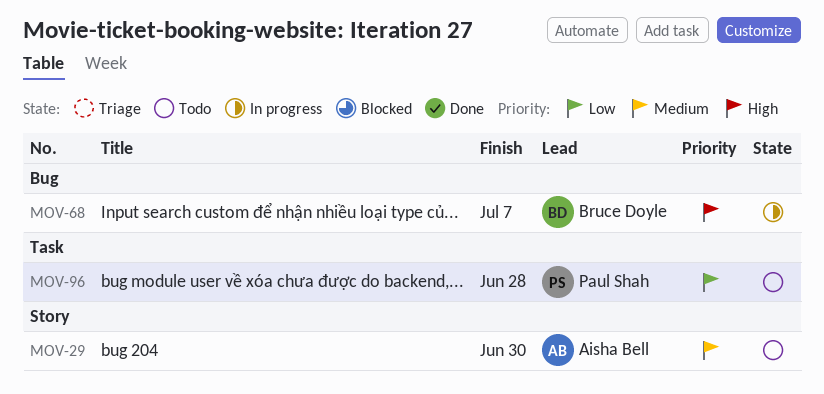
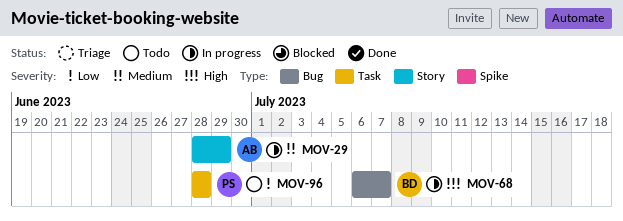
MOV-29, status: Todo -> In progress
MOV-29, due: Jun 30 -> Jun 29

